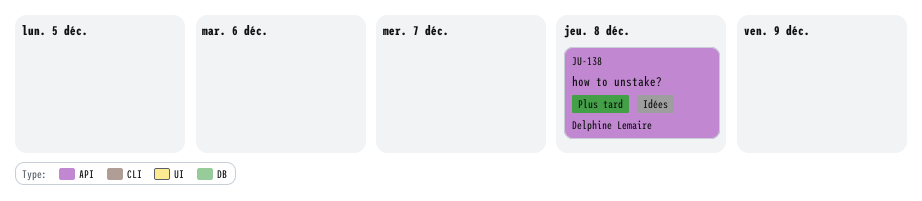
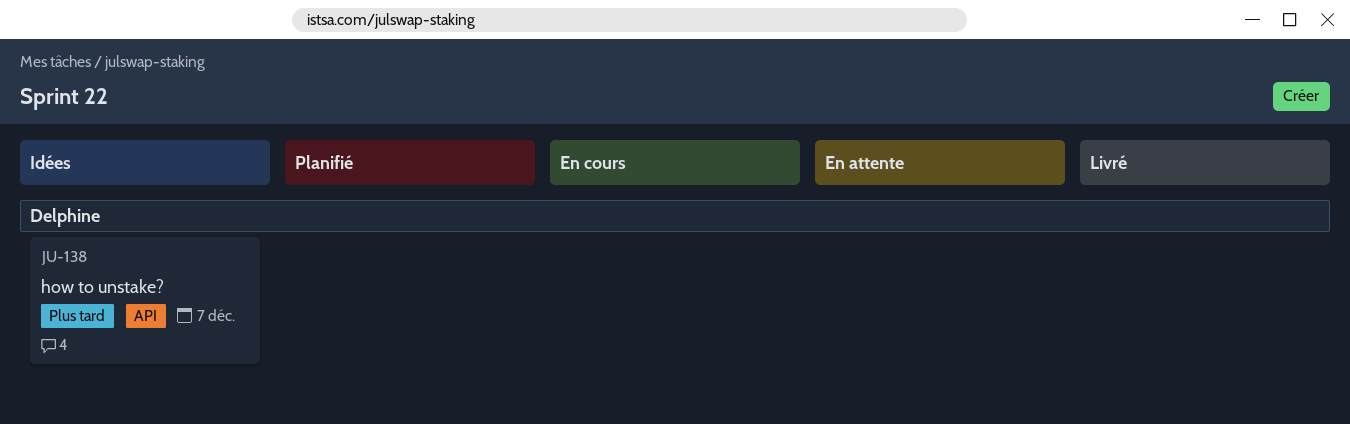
JU-138, due: Dec 8 -> Dec 7

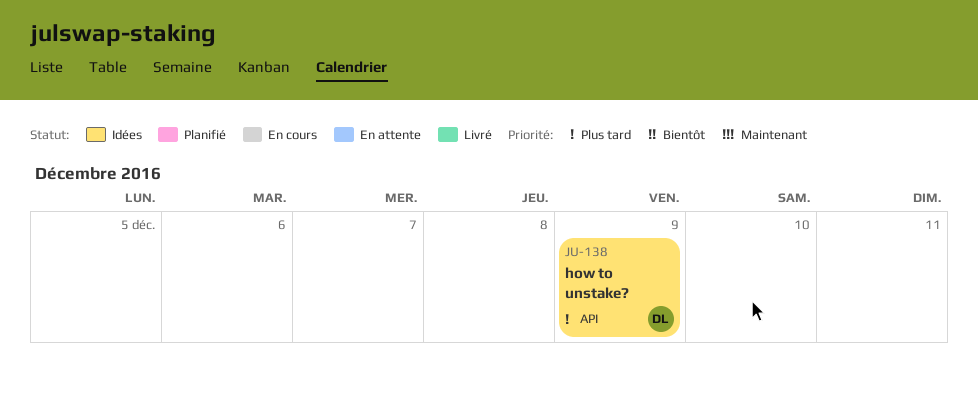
JU-138, due: Dec 7 -> Dec 9

